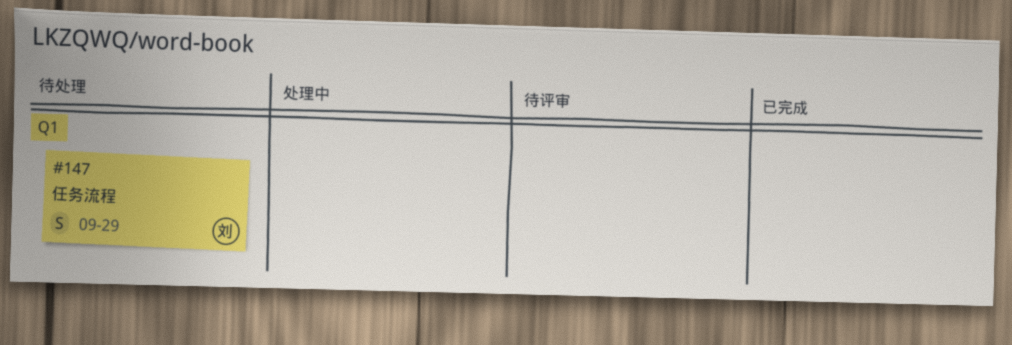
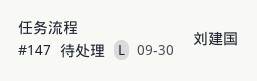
#147, estimate: S -> L
#147, due: Sep 29 -> Sep 30

